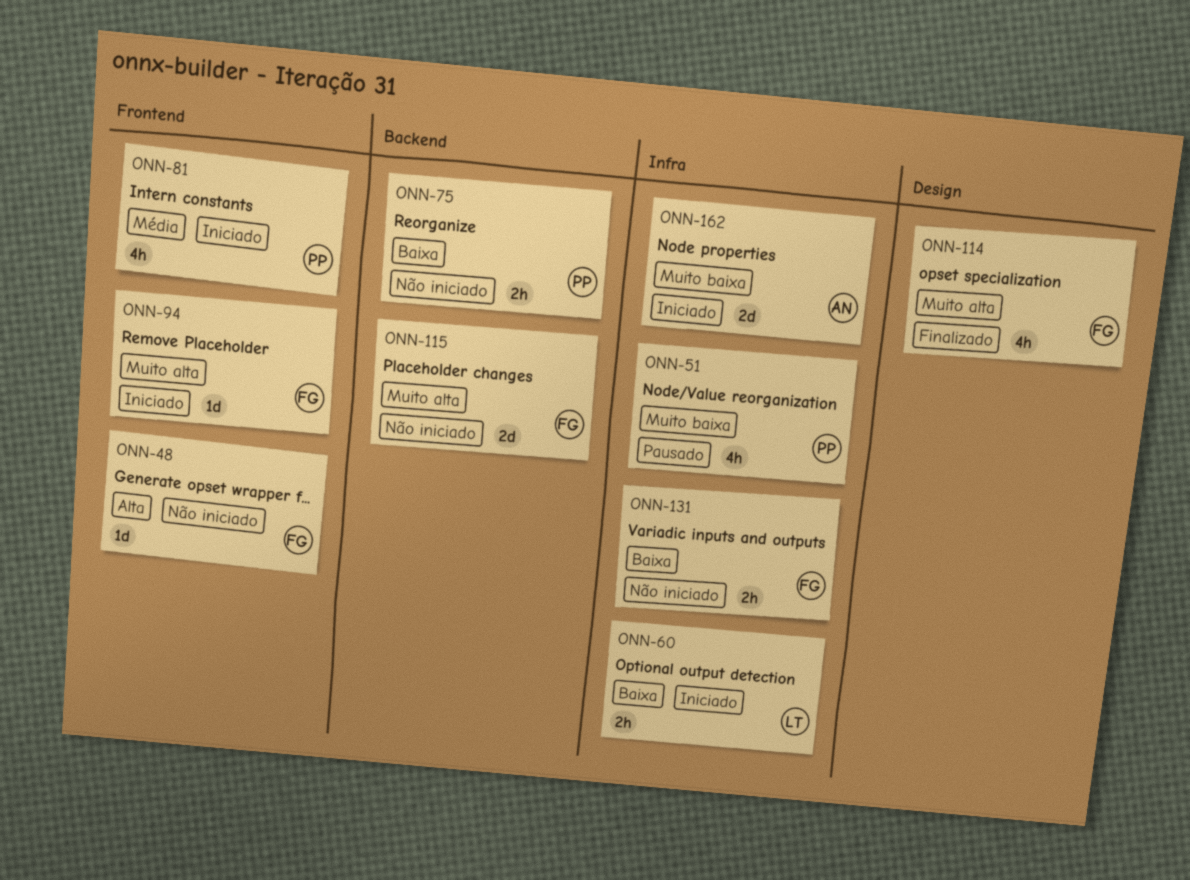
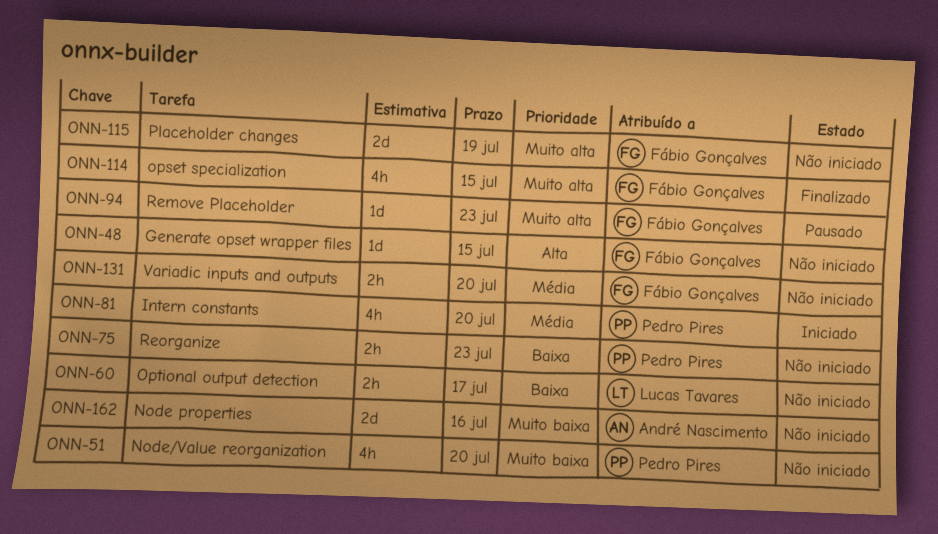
ONN-51, status: Pausado -> Não iniciado
ONN-60, status: Iniciado -> Não iniciado
ONN-94, status: Iniciado -> Pausado
ONN-131, priority: Baixa -> Média
ONN-162, status: Iniciado -> Não iniciado

